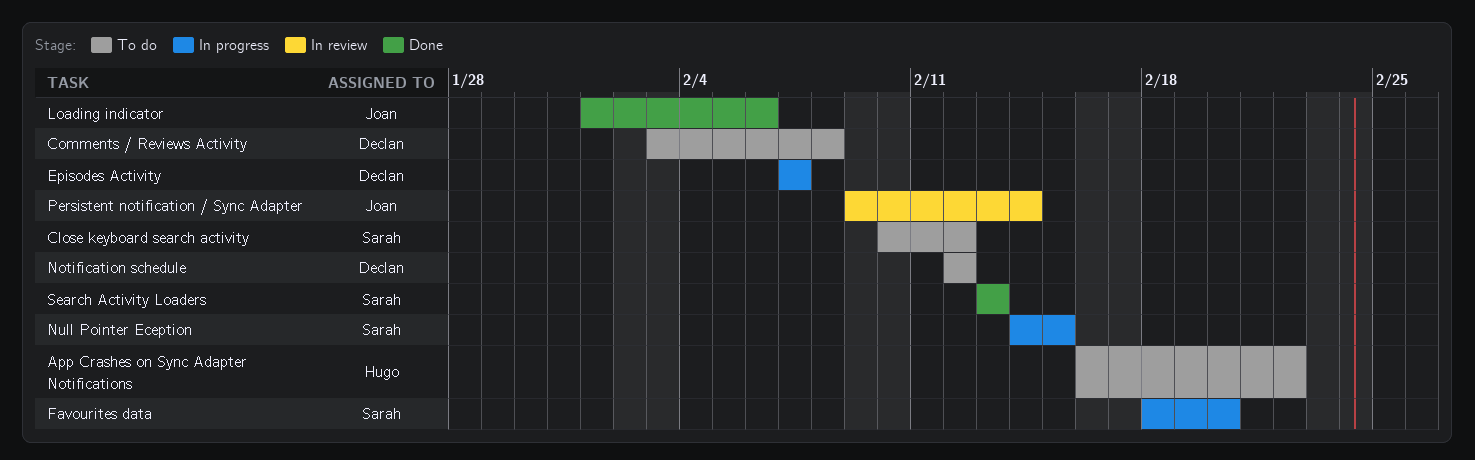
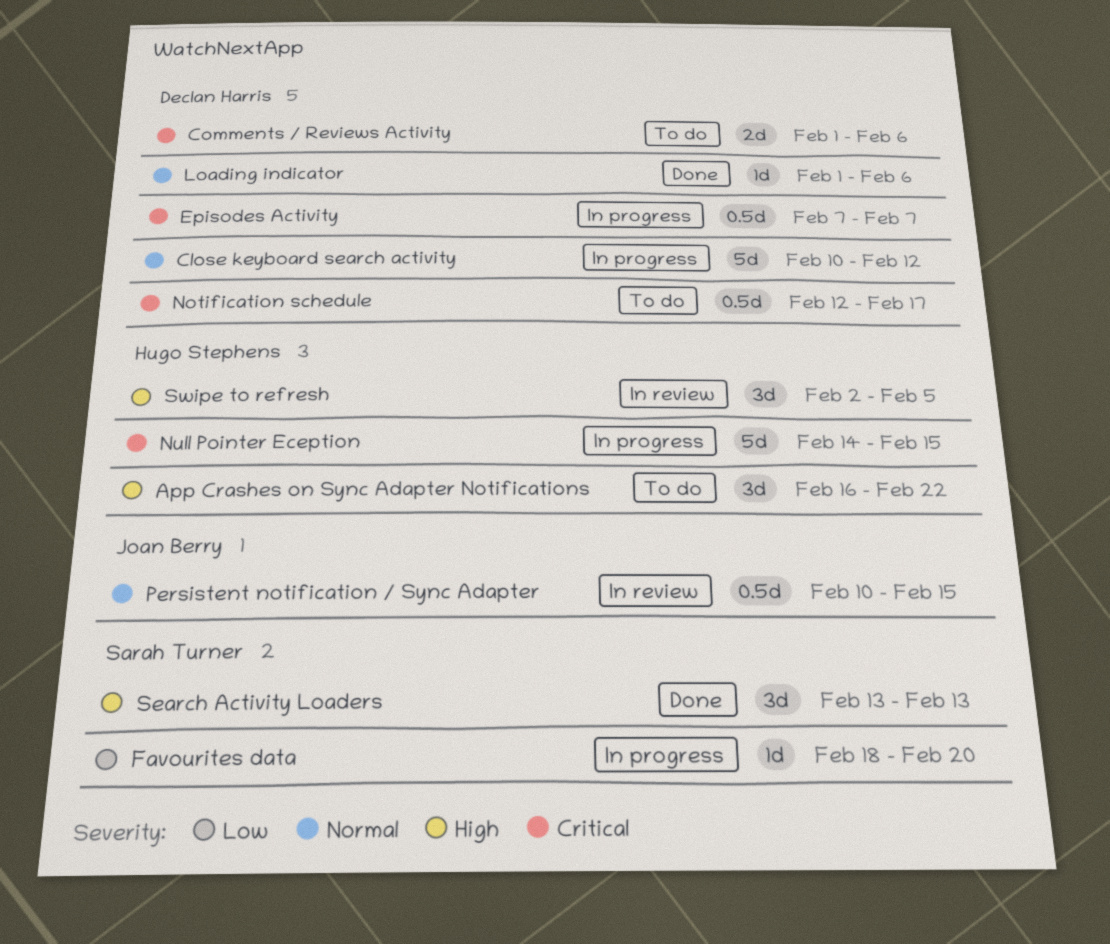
Close keyboard search activity, status: To do -> In progress
Close keyboard search activity, owner: Sarah Turner -> Declan Harris
Comments / Reviews Activity, start: Feb 3 -> Feb 1
Comments / Reviews Activity, due: Feb 8 -> Feb 6
Loading indicator, owner: Joan Berry -> Declan Harris
Notification schedule, due: Feb 12 -> Feb 17
Null Pointer Eception, owner: Sarah Turner -> Hugo Stephens
Persistent notification / Sync Adapter, start: Feb 9 -> Feb 10
Persistent notification / Sync Adapter, due: Feb 14 -> Feb 15
Swipe to refresh: none -> present

